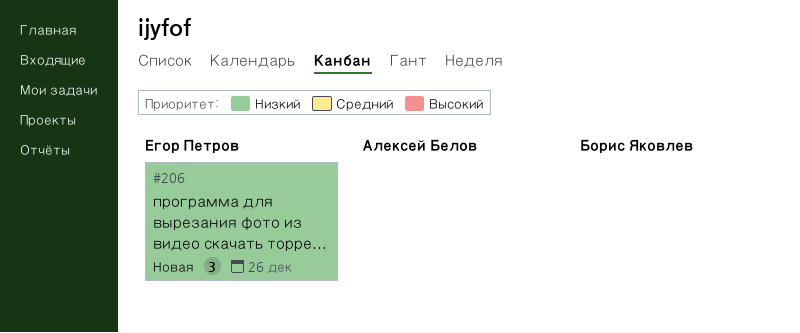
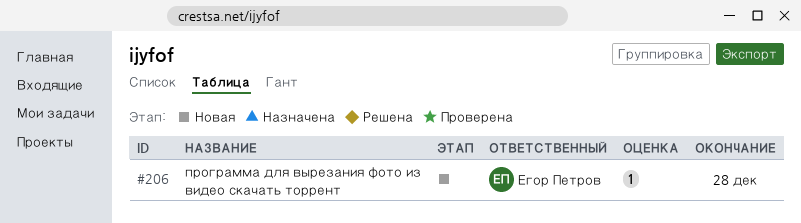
#206, estimate: 3 -> 1
#206, due: Dec 26 -> Dec 28

